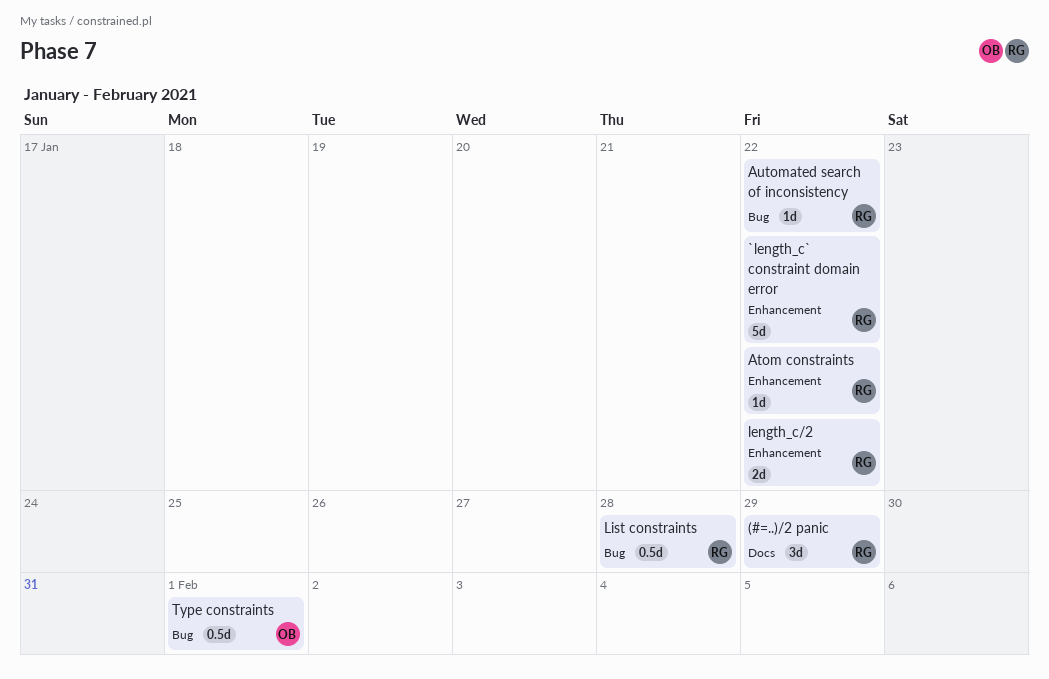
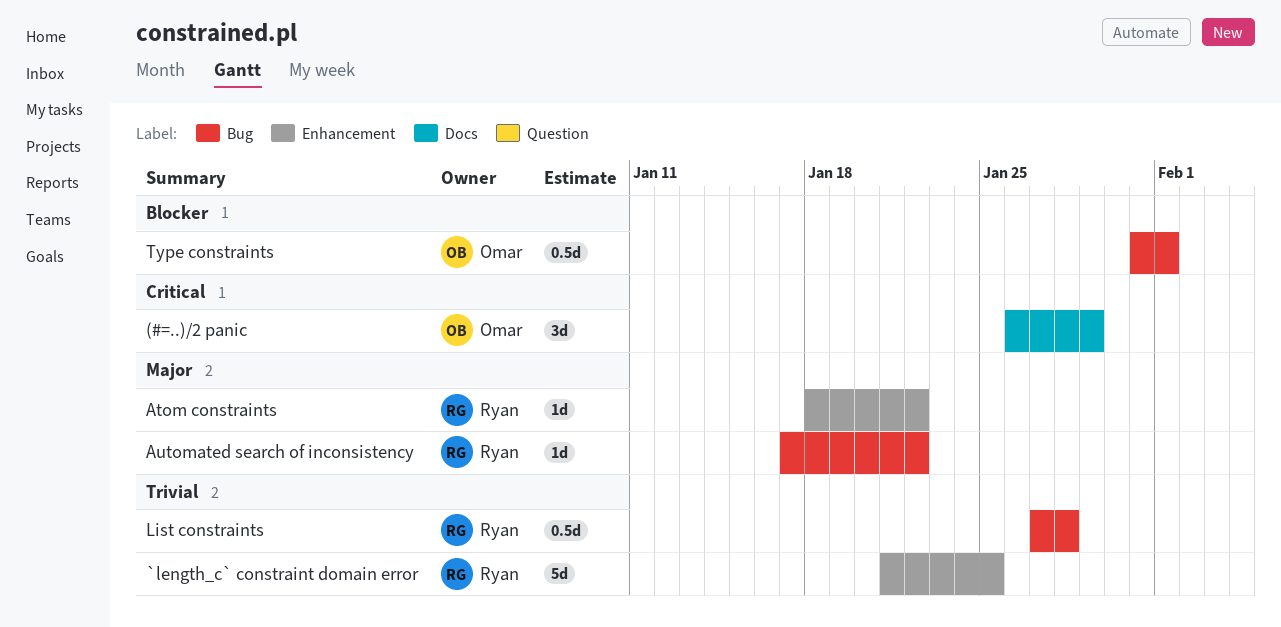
(#=..)/2 panic, owner: Ryan -> Omar
`length_c` constraint domain error, due: Jan 22 -> Jan 25
length_c/2: present -> none

